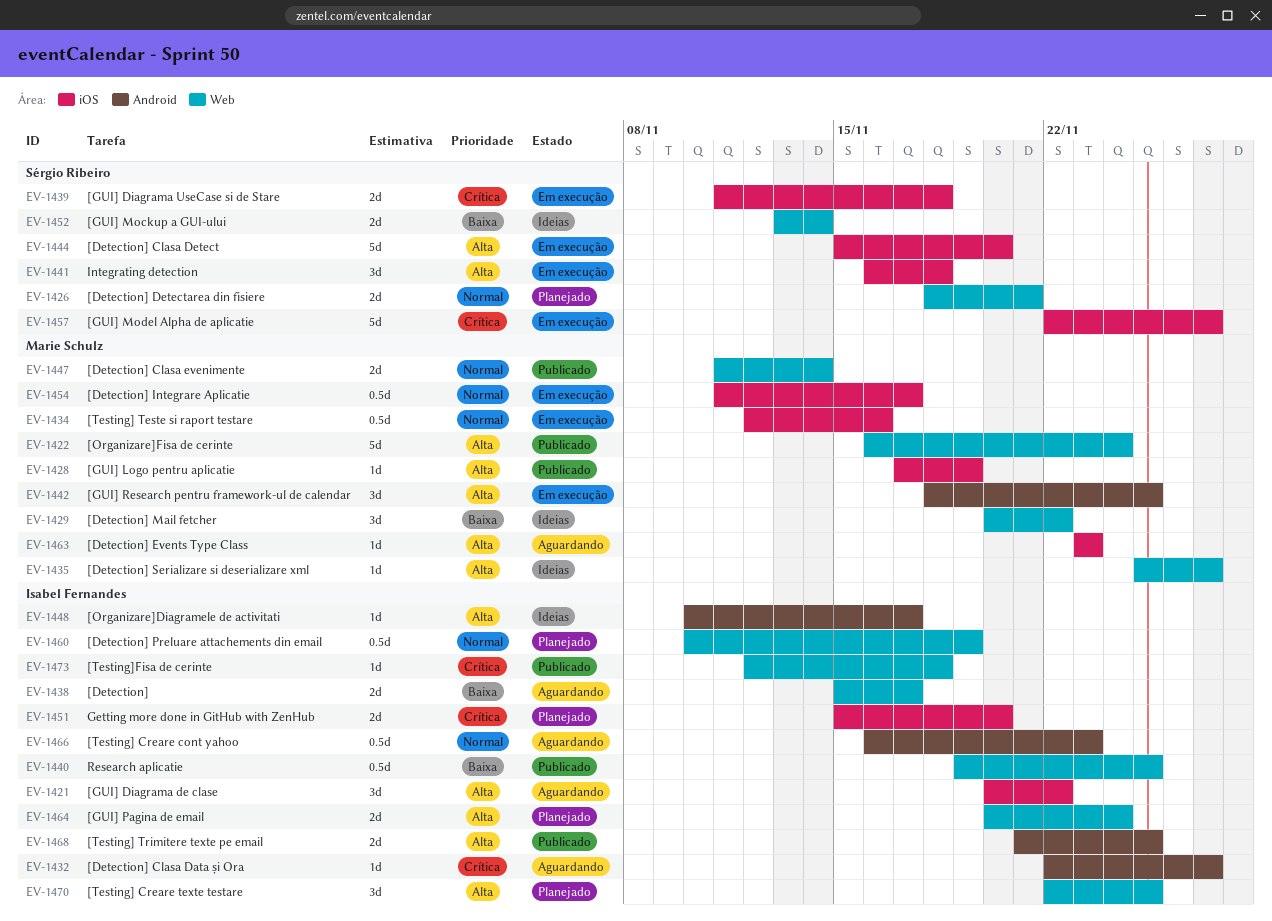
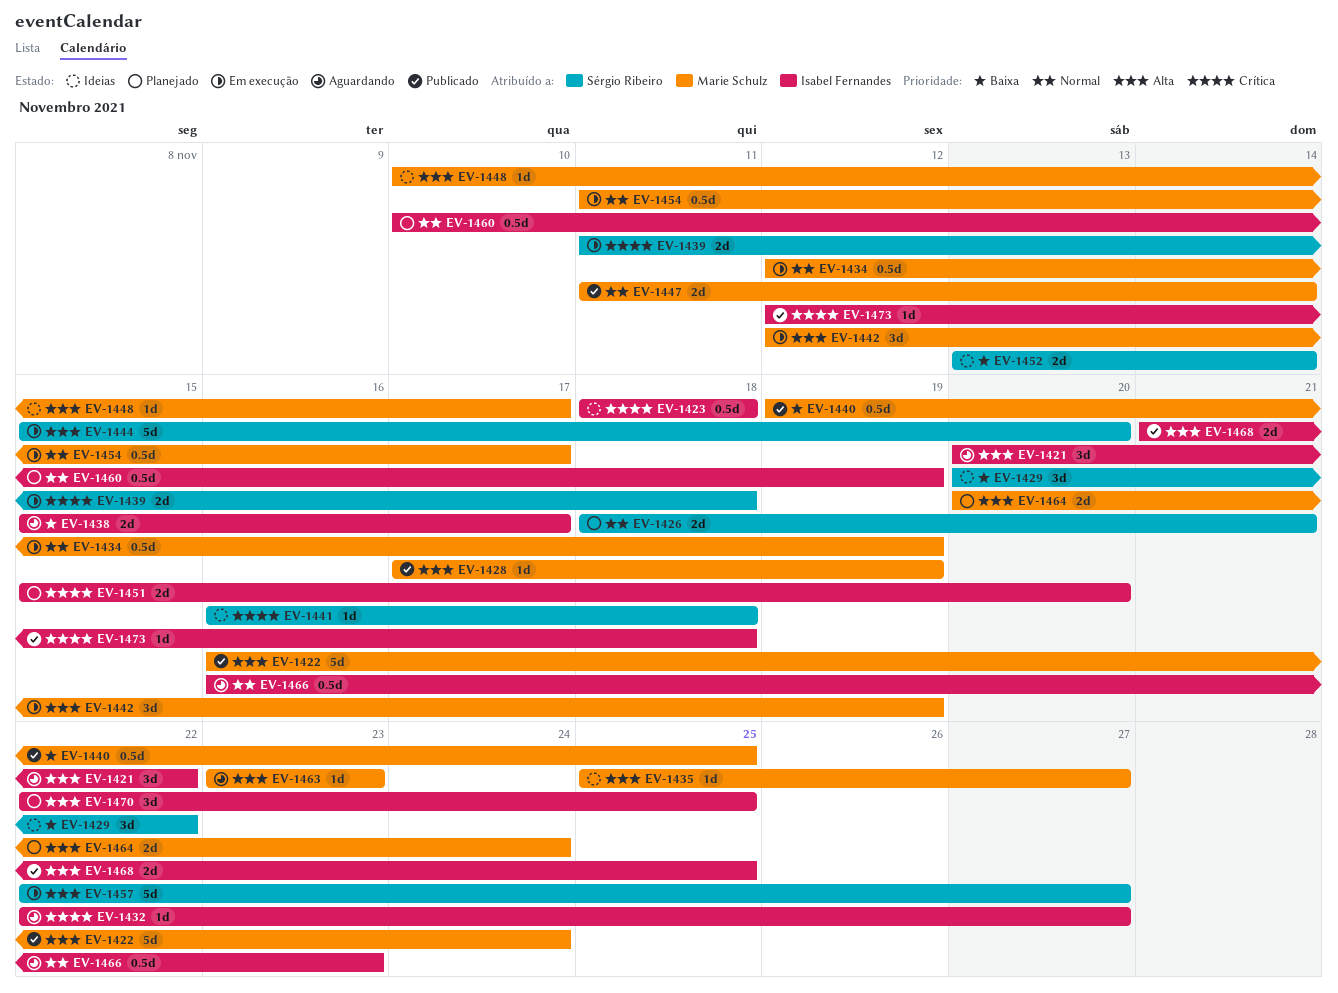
EV-1423: none -> present
EV-1429, owner: Marie Schulz -> Sérgio Ribeiro
EV-1434, due: Nov 16 -> Nov 19
EV-1440, owner: Isabel Fernandes -> Marie Schulz
EV-1441, status: Em execução -> Ideias
EV-1441, priority: Alta -> Crítica
EV-1441, estimate: 3d -> 1d
EV-1442, start: Nov 18 -> Nov 12
EV-1442, due: Nov 25 -> Nov 19
EV-1448, owner: Isabel Fernandes -> Marie Schulz
EV-1457, priority: Crítica -> Alta
EV-1464, owner: Isabel Fernandes -> Marie Schulz

